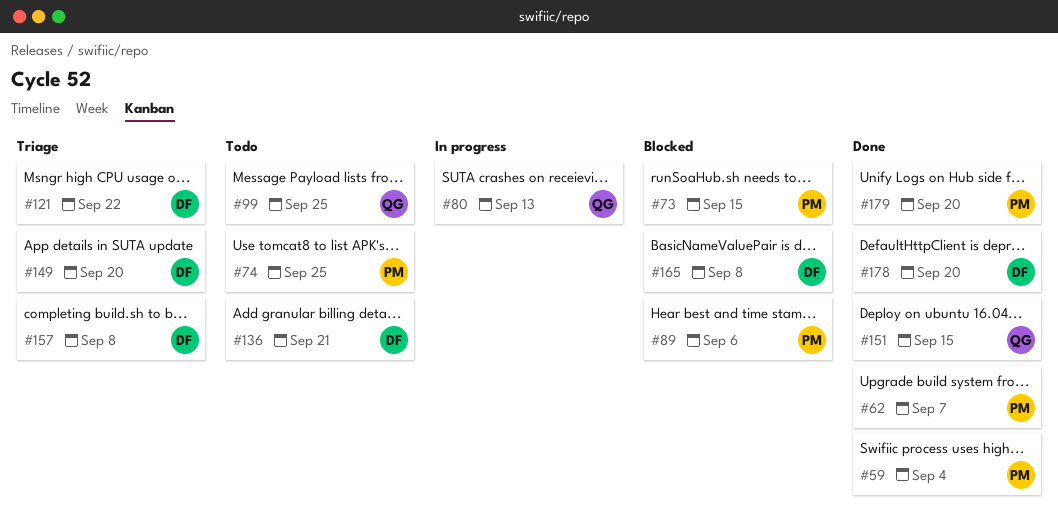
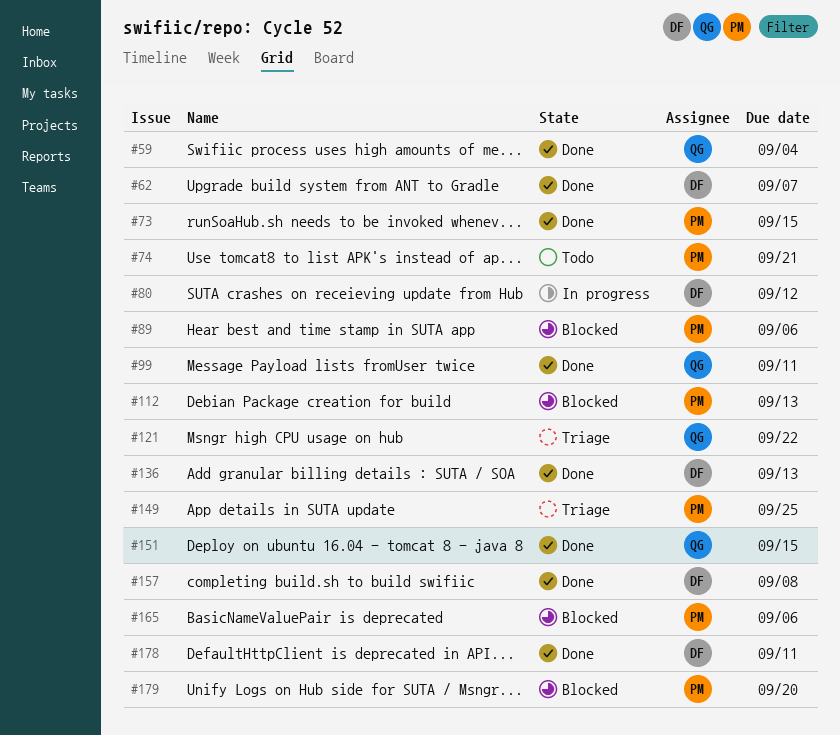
#59, owner: PM -> QG
#62, owner: PM -> DF
#73, status: Blocked -> Done
#74, due: Sep 25 -> Sep 21
#80, owner: QG -> DF
#80, due: Sep 13 -> Sep 12
#99, status: Todo -> Done
#99, due: Sep 25 -> Sep 11
#112: none -> present
#121, owner: DF -> QG
#136, status: Todo -> Done
#136, due: Sep 21 -> Sep 13
#149, owner: DF -> PM
#149, due: Sep 20 -> Sep 25
#157, status: Triage -> Done
#165, owner: DF -> PM
#165, due: Sep 8 -> Sep 6
#178, due: Sep 20 -> Sep 11
#179, status: Done -> Blocked

